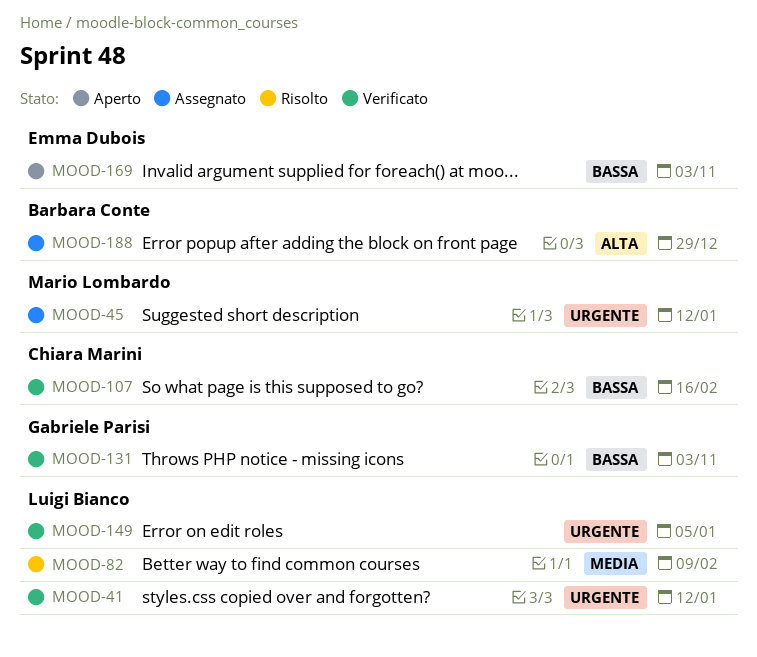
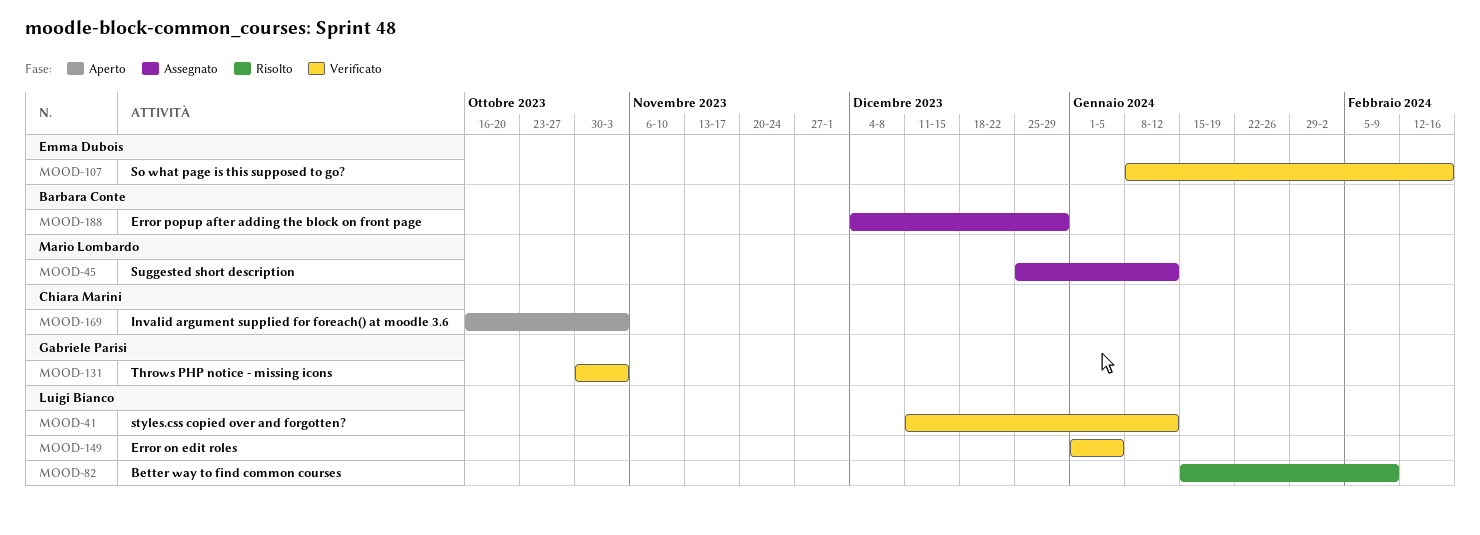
MOOD-107, owner: Chiara Marini -> Emma Dubois
MOOD-169, owner: Emma Dubois -> Chiara Marini

